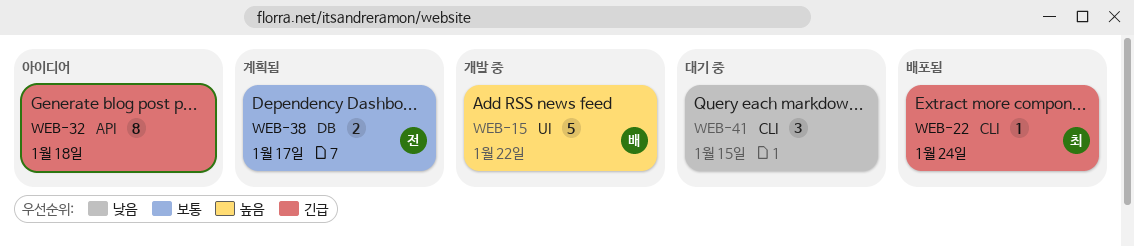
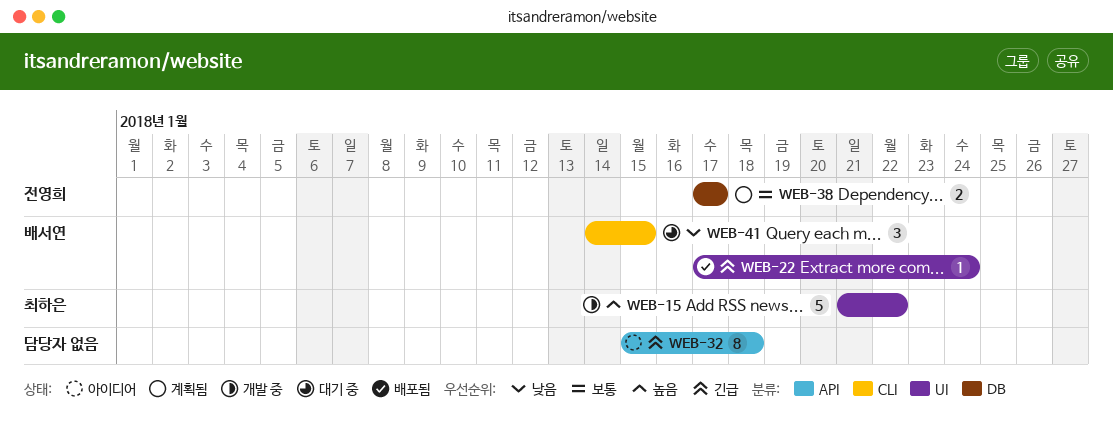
WEB-15, owner: 배서연 -> 최하은
WEB-22, owner: 최하은 -> 배서연
WEB-22, label: CLI -> UI
WEB-41, owner: none -> 배서연

